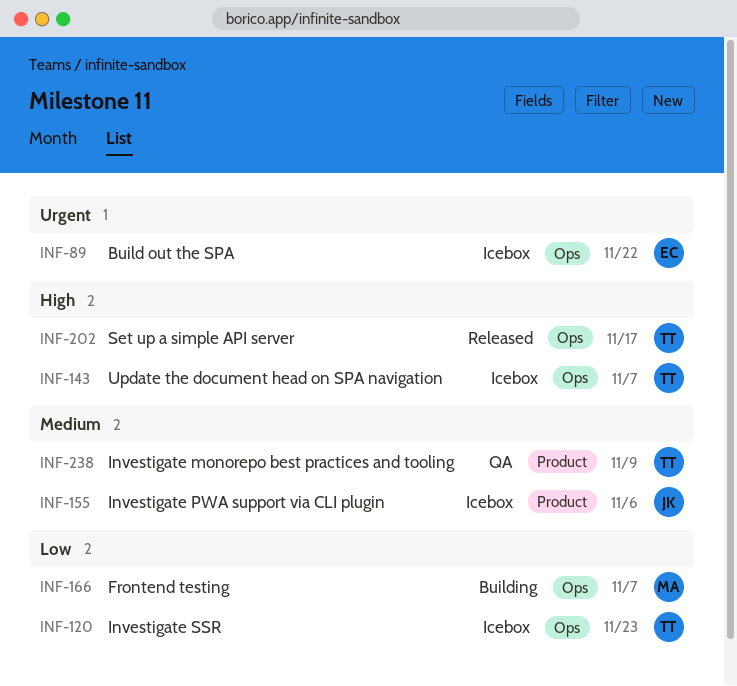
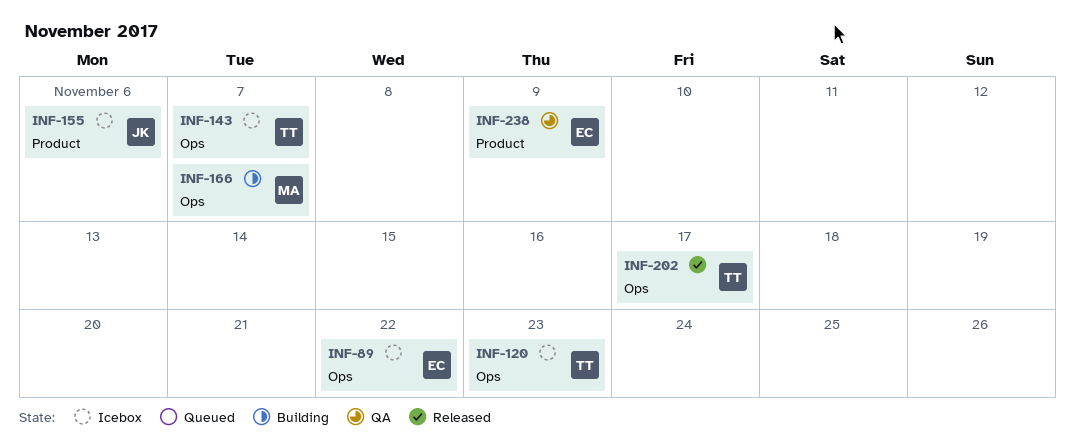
INF-238, owner: TT -> EC

